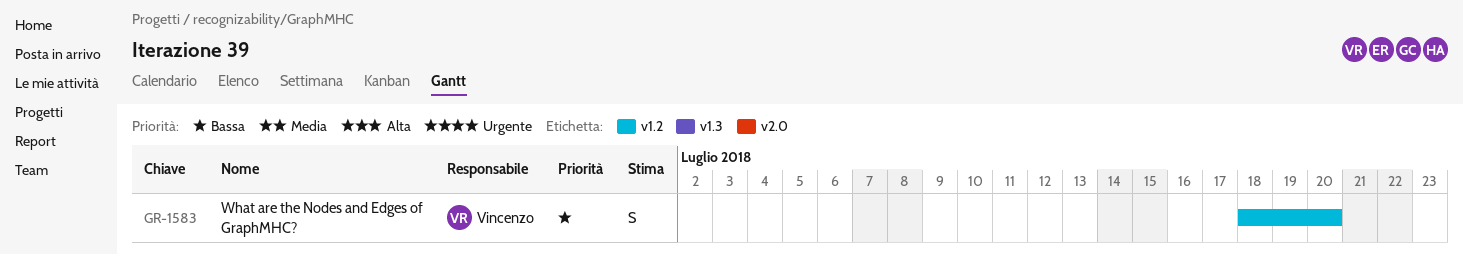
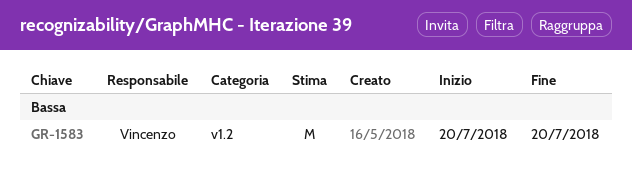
GR-1583, estimate: S -> M
GR-1583, start: Jul 18 -> Jul 20

